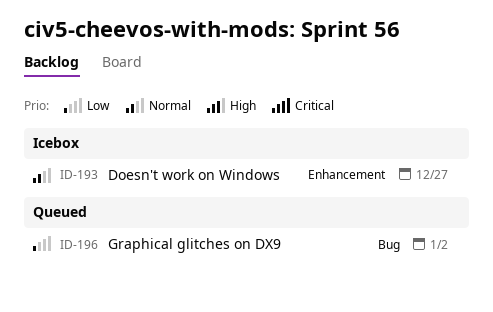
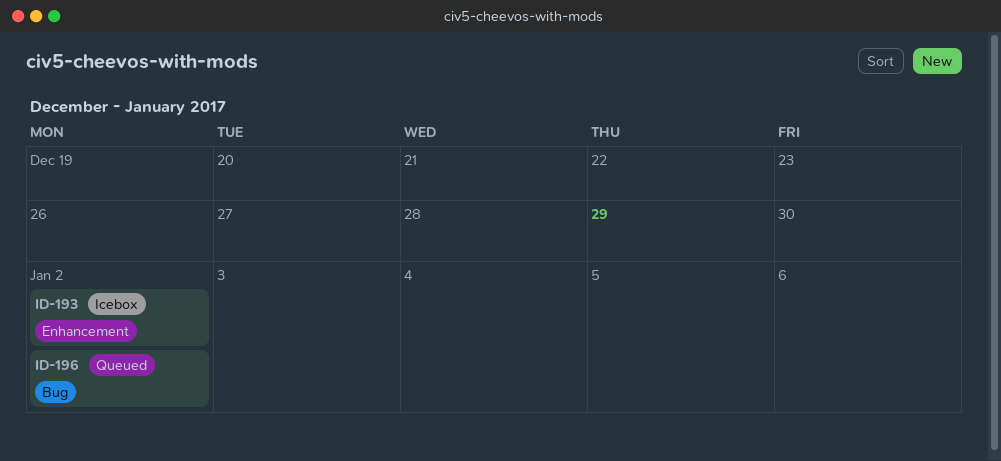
ID-193, due: Dec 27 -> Jan 2

